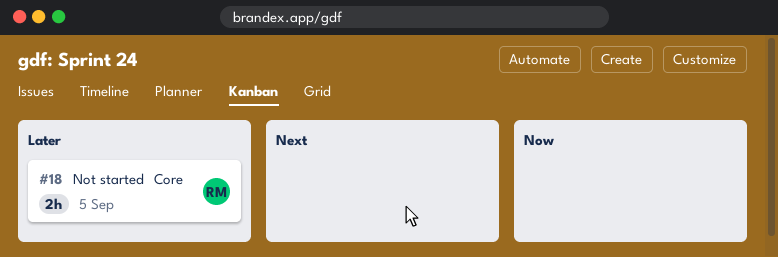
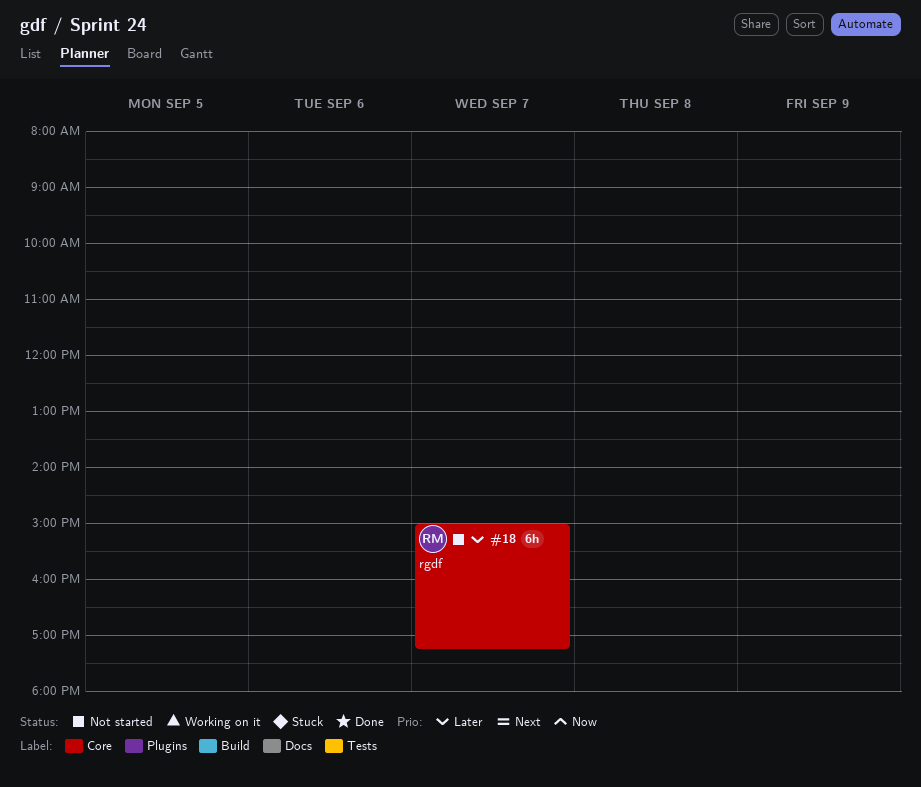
#18, estimate: 2h -> 6h
#18, day: Sep 5 -> Sep 7

